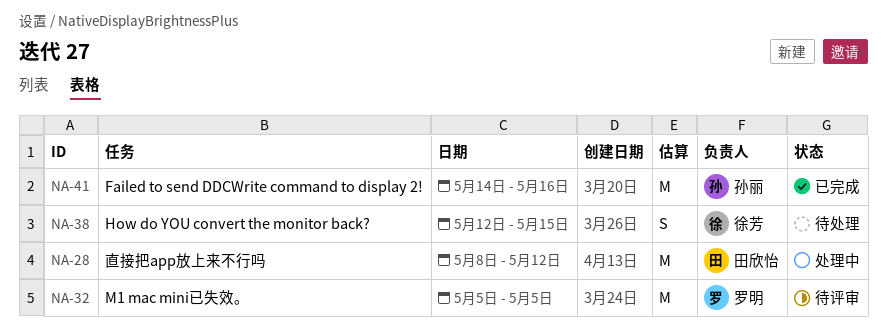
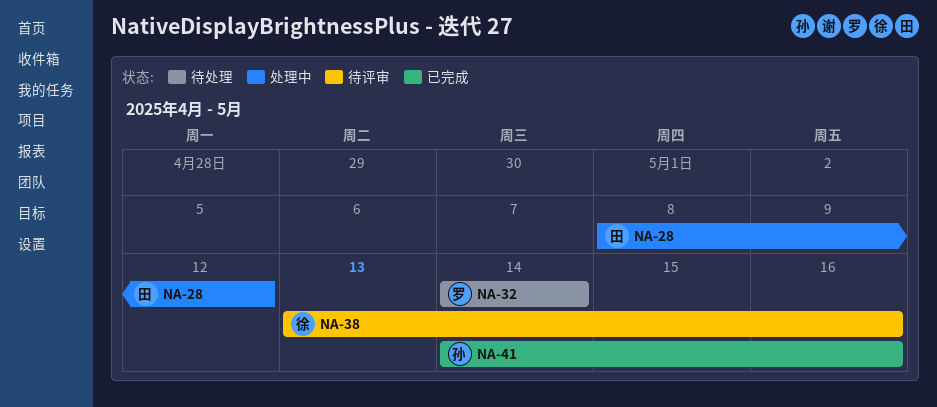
NA-32, status: 待评审 -> 待处理
NA-32, start: May 5 -> May 14
NA-32, due: May 5 -> May 14
NA-38, status: 待处理 -> 待评审
NA-38, start: May 12 -> May 13
NA-38, due: May 15 -> May 16

